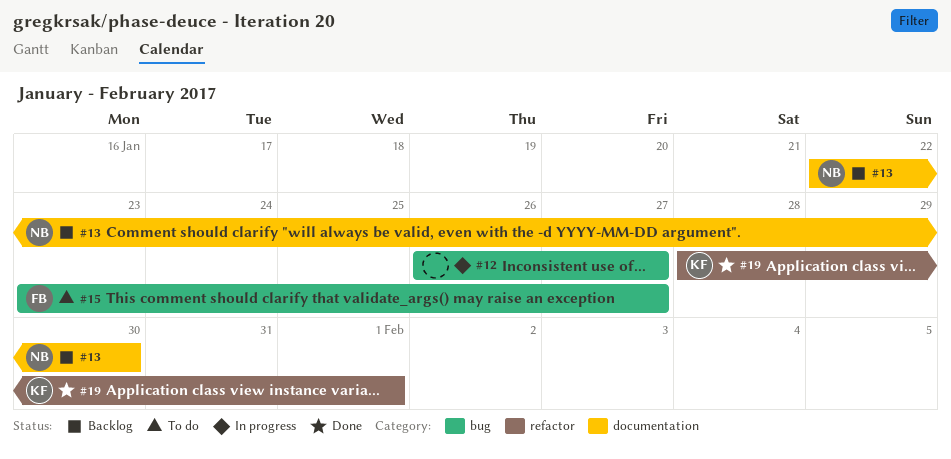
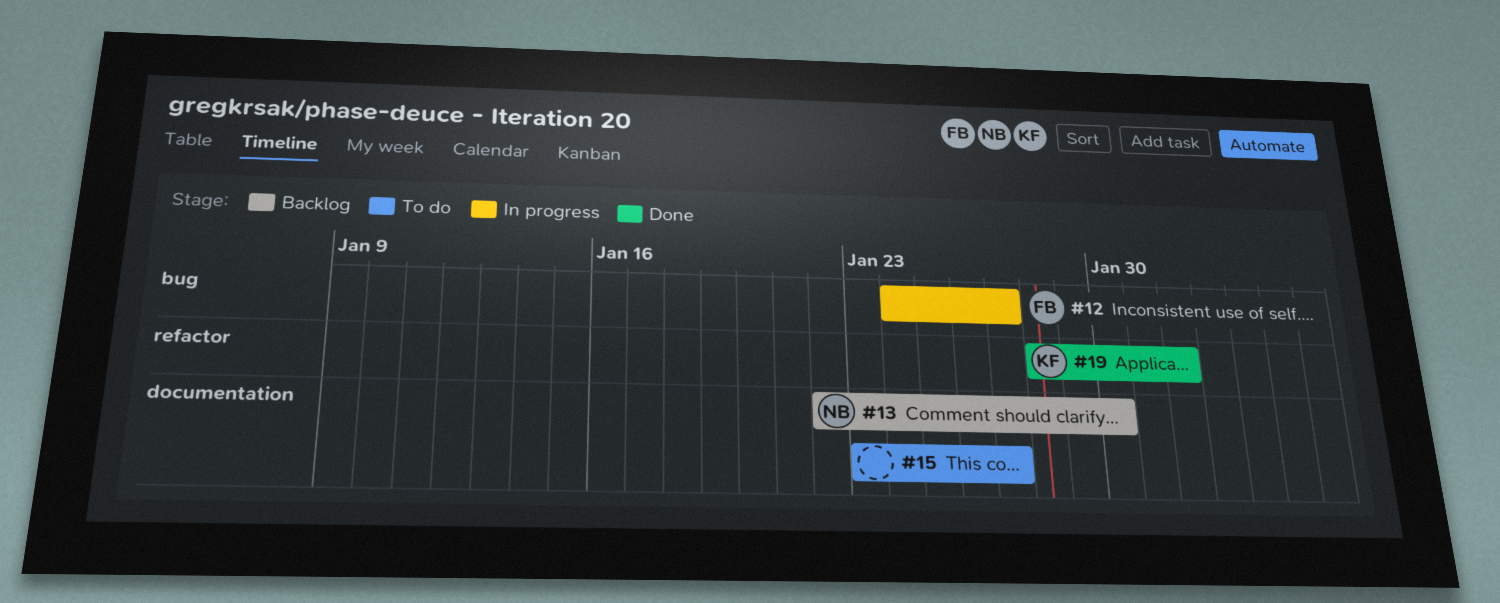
#12, owner: none -> FB
#12, start: Jan 26 -> Jan 24
#15, owner: FB -> none
#15, label: bug -> documentation

